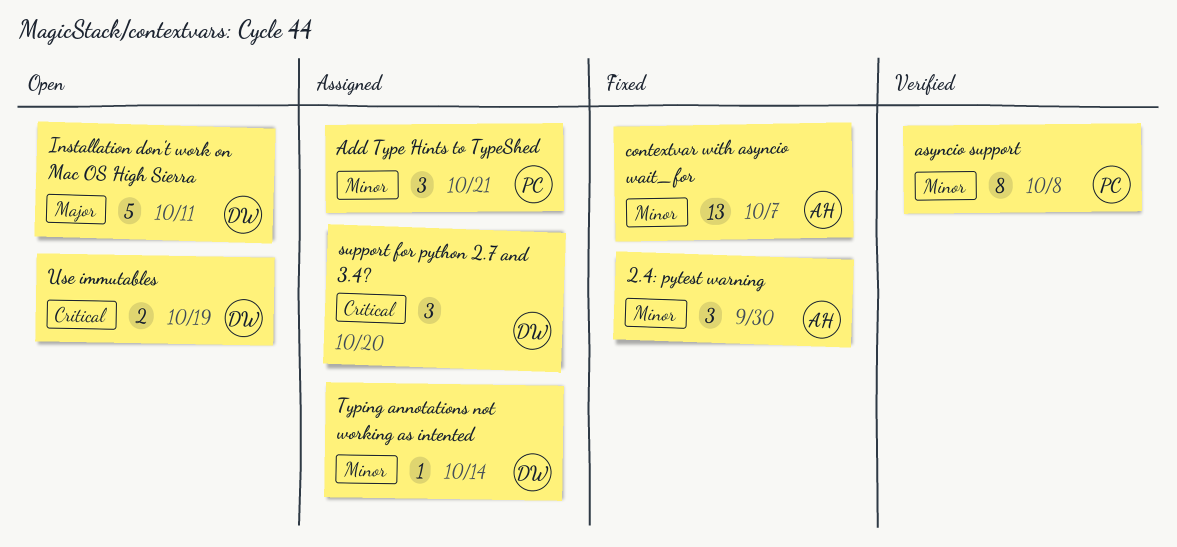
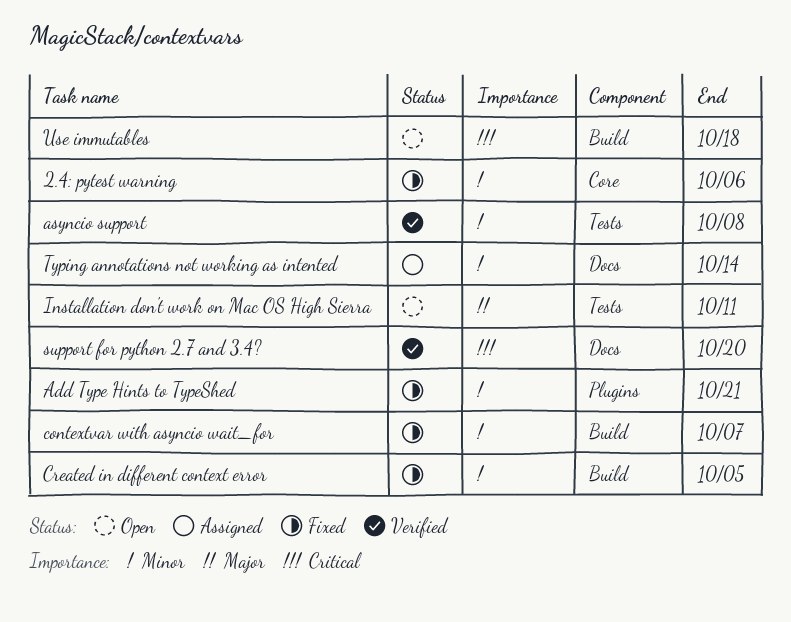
2.4: pytest warning, due: Sep 30 -> Oct 6
Add Type Hints to TypeShed, status: Assigned -> Fixed
Created in different context error: none -> present
support for python 2.7 and 3.4?, status: Assigned -> Verified
Use immutables, due: Oct 19 -> Oct 18

